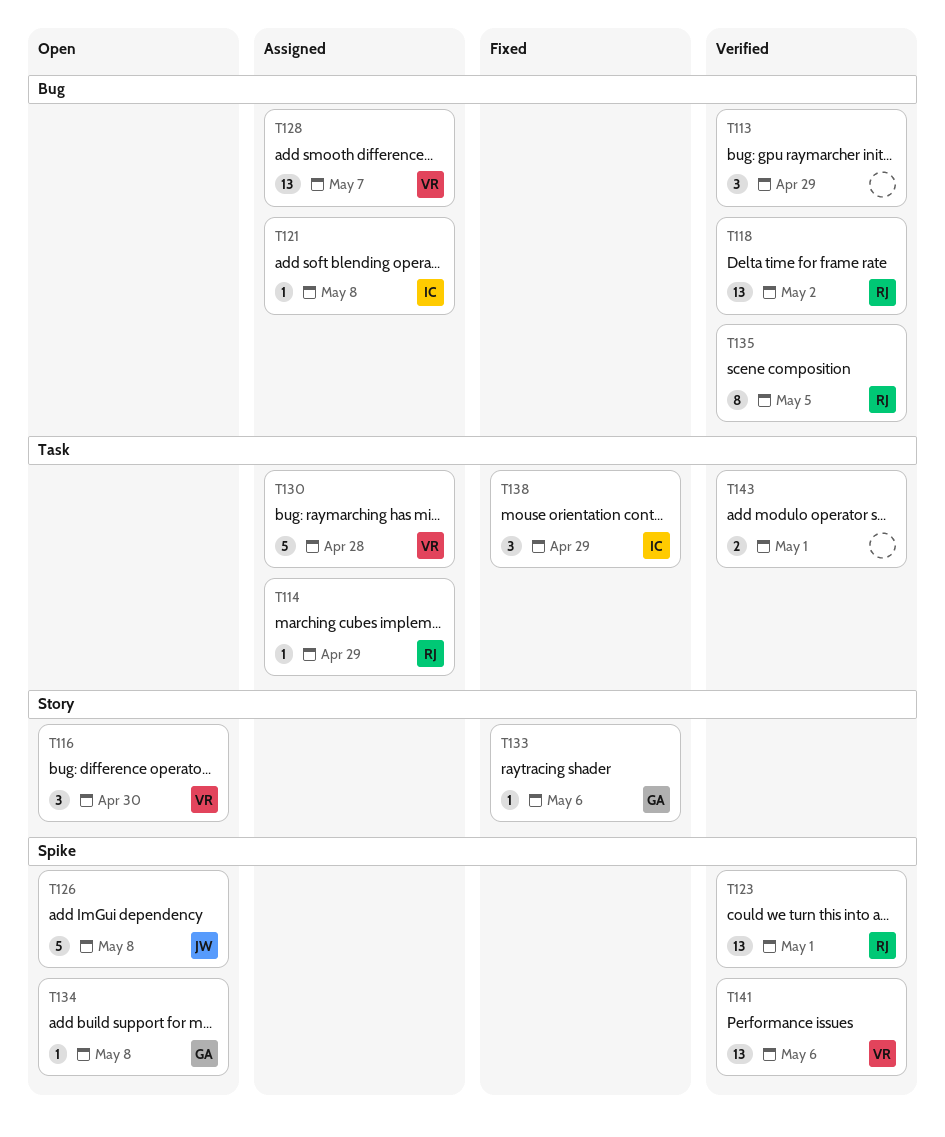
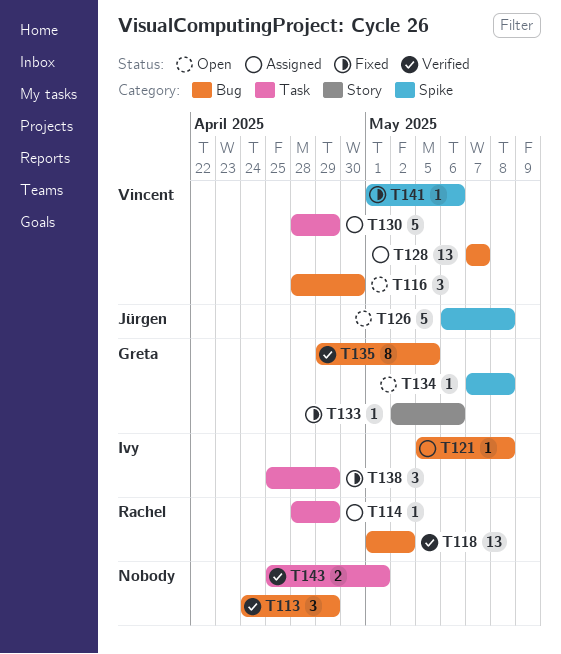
T116, label: Story -> Bug
T123: present -> none
T130, due: Apr 28 -> Apr 29
T135, owner: Rachel -> Greta
T141, status: Verified -> Fixed
T141, estimate: 13 -> 1

